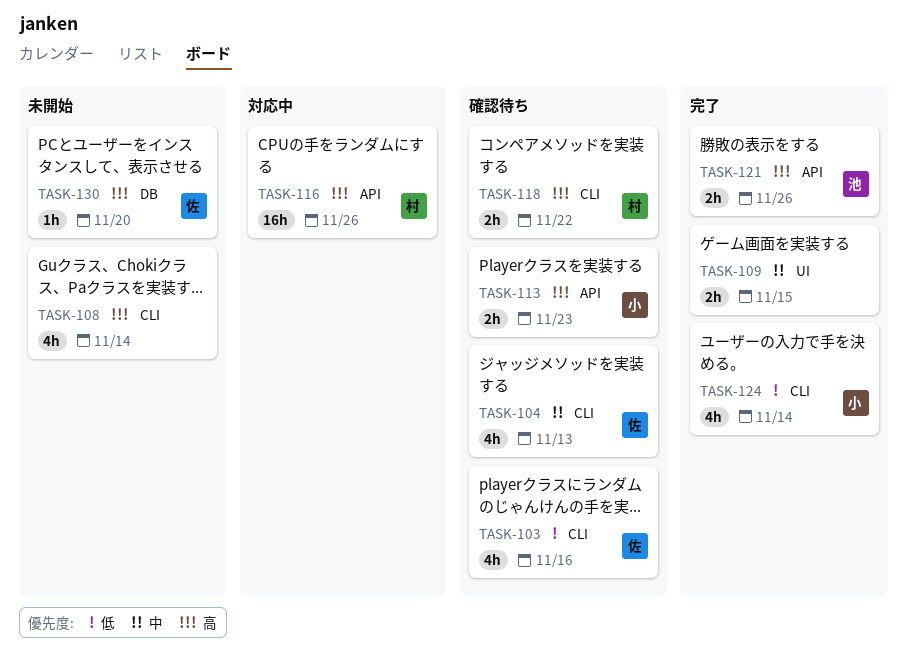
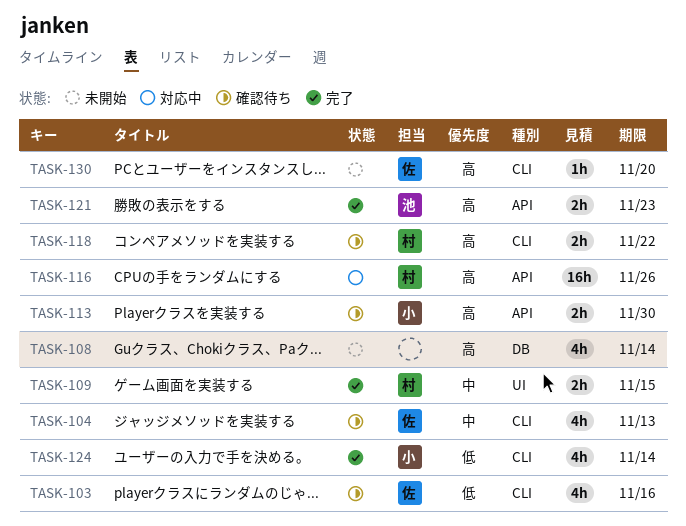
TASK-108, label: CLI -> DB
TASK-109, owner: none -> 村
TASK-113, due: Nov 23 -> Nov 30
TASK-121, due: Nov 26 -> Nov 23
TASK-130, label: DB -> CLI

